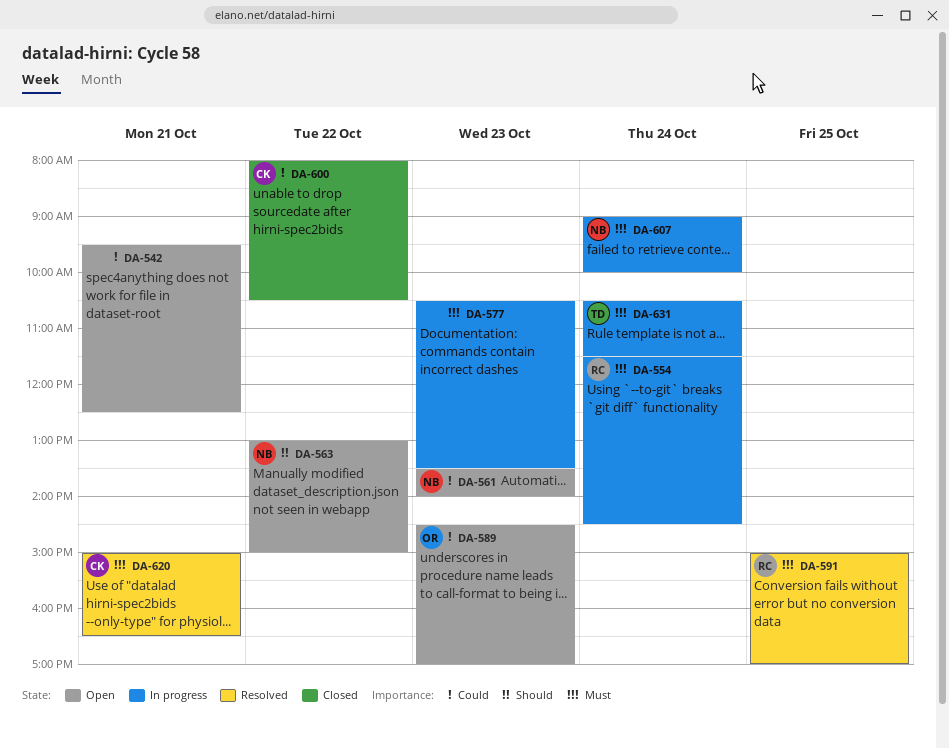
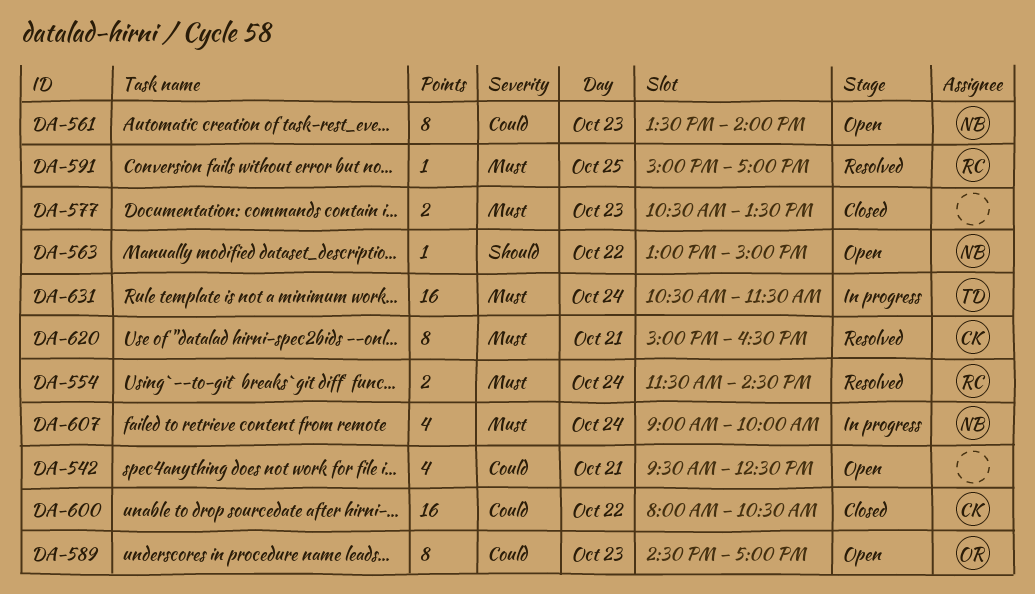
DA-554, status: In progress -> Resolved
DA-577, status: In progress -> Closed

